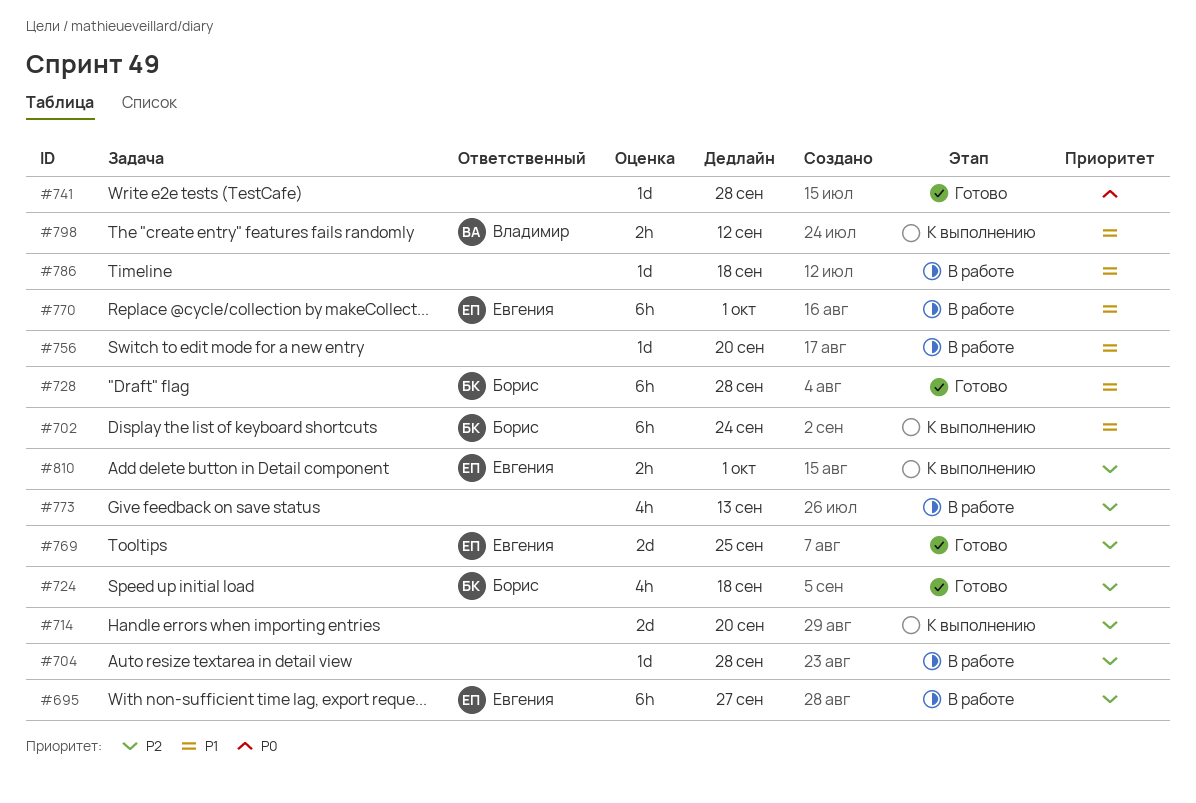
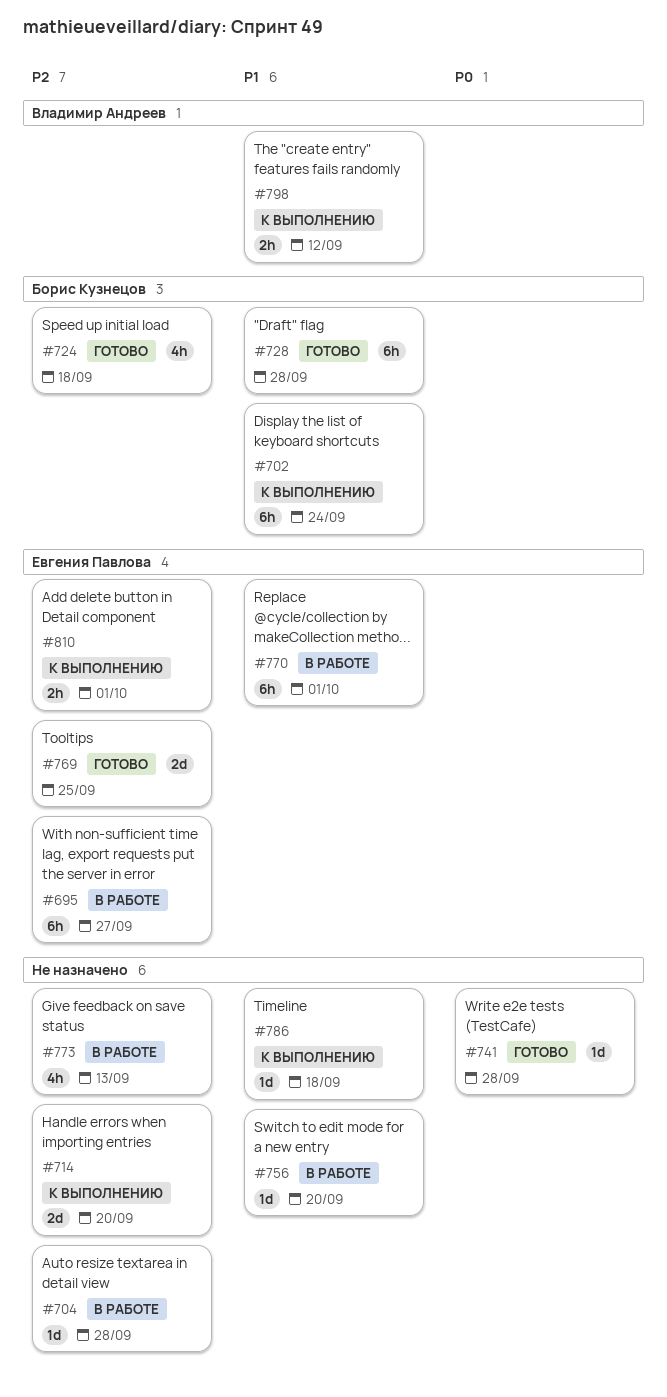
#786, status: В работе -> К выполнению

